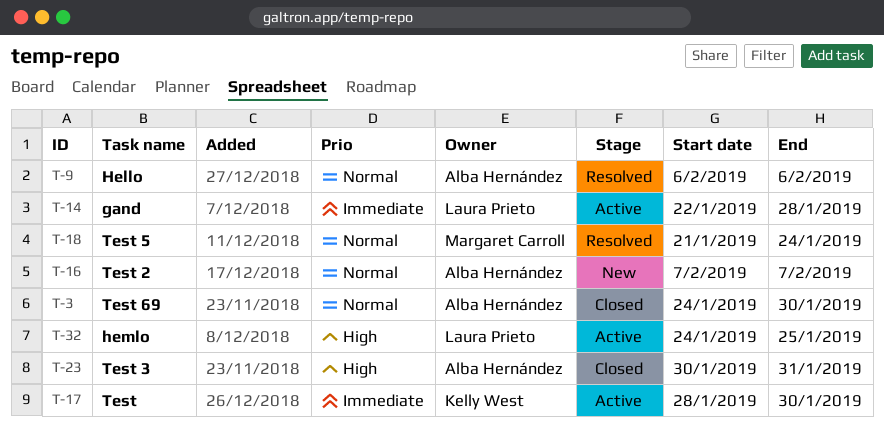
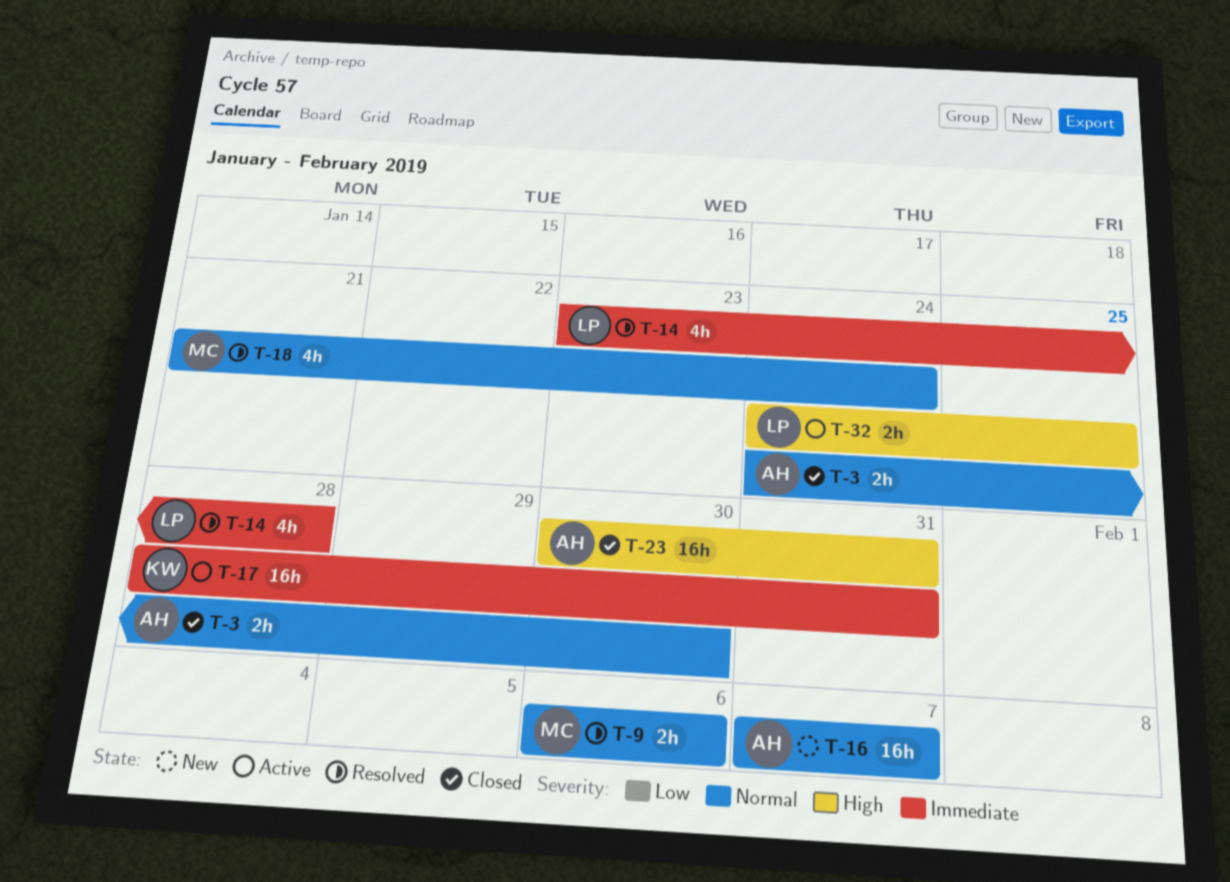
T-9, owner: Alba Hernández -> Margaret Carroll
T-14, status: Active -> Resolved
T-14, start: Jan 22 -> Jan 23
T-17, due: Jan 30 -> Jan 31

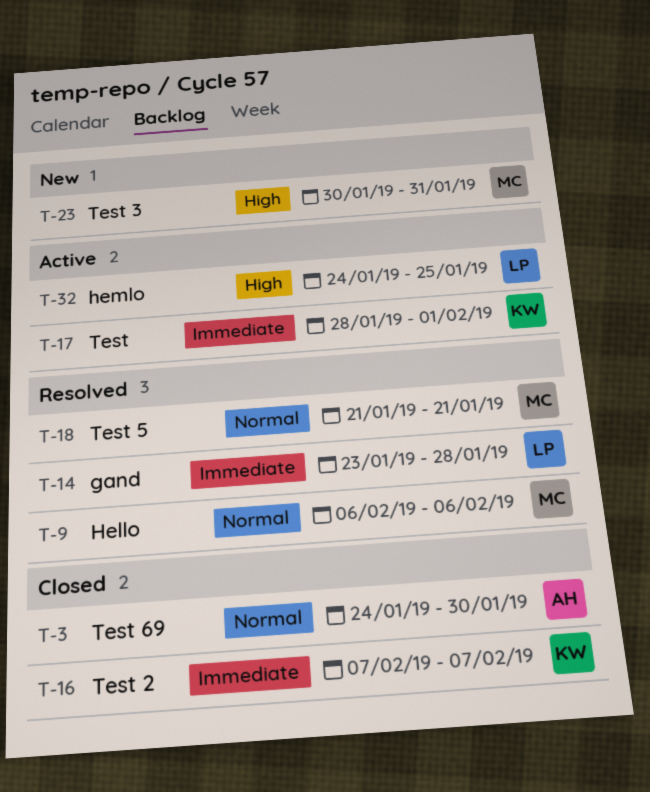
T-16, status: New -> Closed
T-16, owner: AH -> KW
T-16, priority: Normal -> Immediate
T-17, due: Jan 31 -> Feb 1
T-18, due: Jan 24 -> Jan 21
T-23, status: Closed -> New
T-23, owner: AH -> MC

